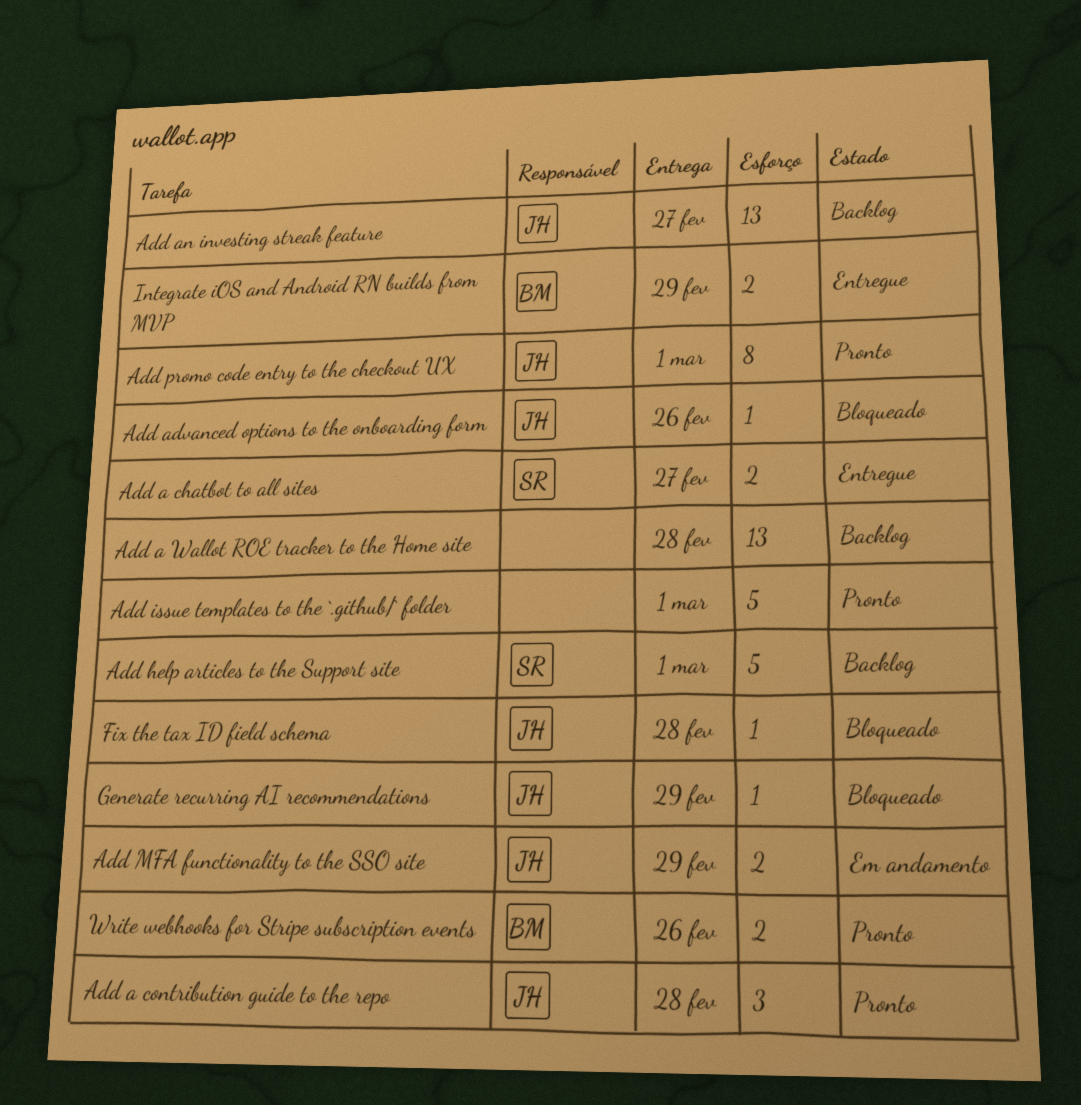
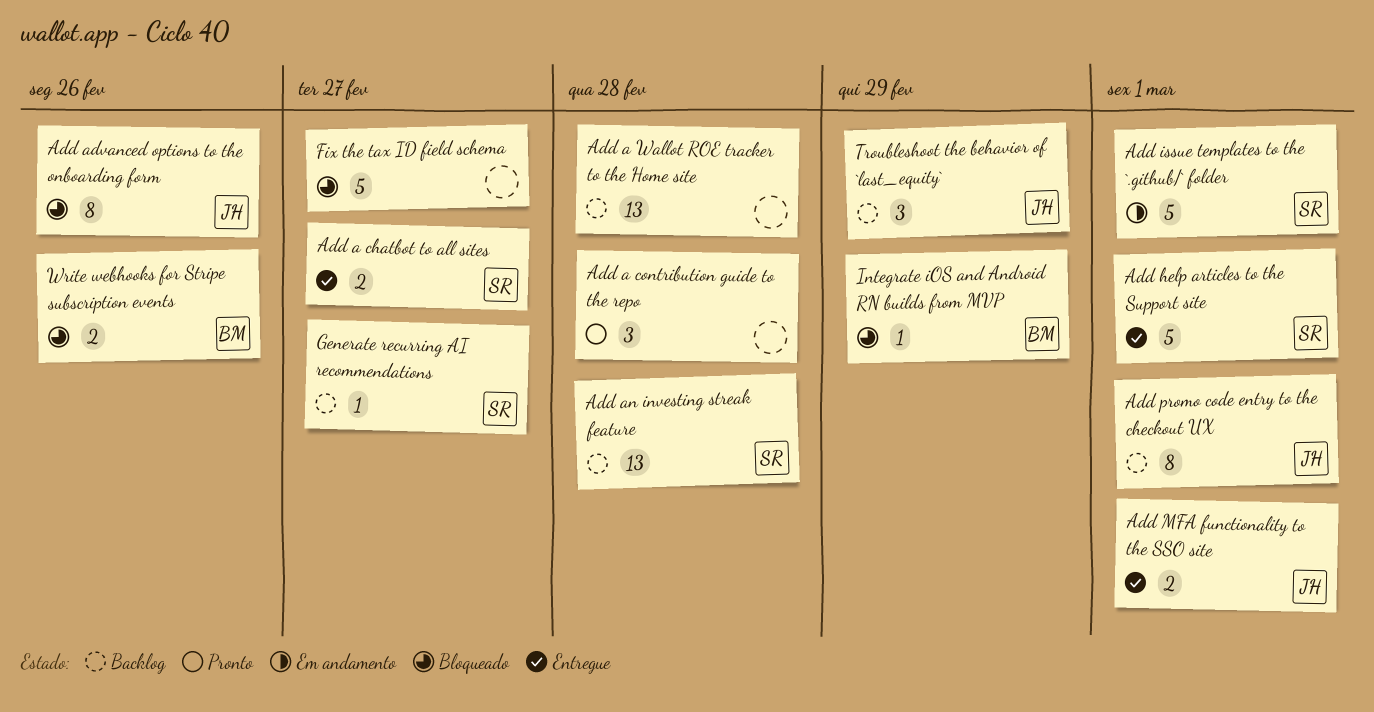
Add a contribution guide to the repo, owner: JH -> none
Add advanced options to the onboarding form, estimate: 1 -> 8
Add an investing streak feature, owner: JH -> SR
Add an investing streak feature, due: Feb 27 -> Feb 28
Add help articles to the Support site, status: Backlog -> Entregue
Add issue templates to the `.github/` folder, status: Pronto -> Em andamento
Add issue templates to the `.github/` folder, owner: none -> SR
Add MFA functionality to the SSO site, status: Em andamento -> Entregue
Add MFA functionality to the SSO site, due: Feb 29 -> Mar 1
Add promo code entry to the checkout UX, status: Pronto -> Backlog
Fix the tax ID field schema, owner: JH -> none
Fix the tax ID field schema, estimate: 1 -> 5
Fix the tax ID field schema, due: Feb 28 -> Feb 27
Generate recurring AI recommendations, status: Bloqueado -> Backlog
Generate recurring AI recommendations, owner: JH -> SR
Generate recurring AI recommendations, due: Feb 29 -> Feb 27
Integrate iOS and Android RN builds from MVP, status: Entregue -> Bloqueado
Integrate iOS and Android RN builds from MVP, estimate: 2 -> 1
Troubleshoot the behavior of `last_equity`: none -> present
Write webhooks for Stripe subscription events, status: Pronto -> Bloqueado

